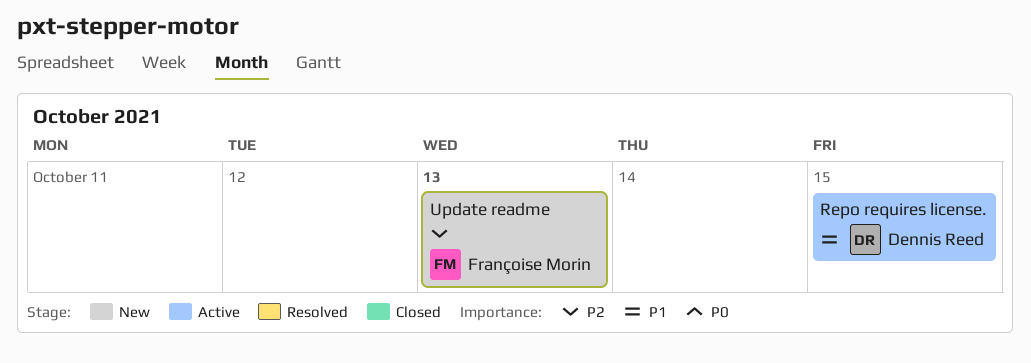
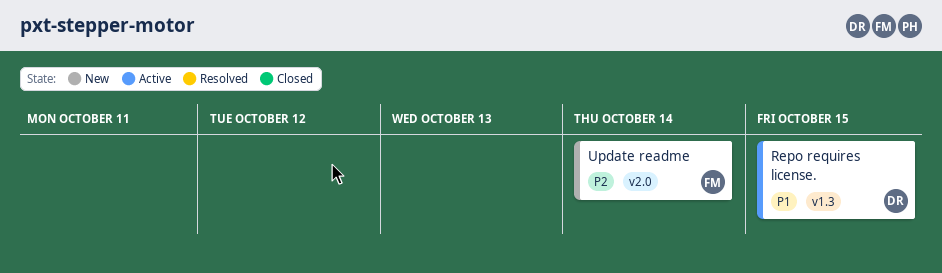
Update readme, due: Oct 13 -> Oct 14

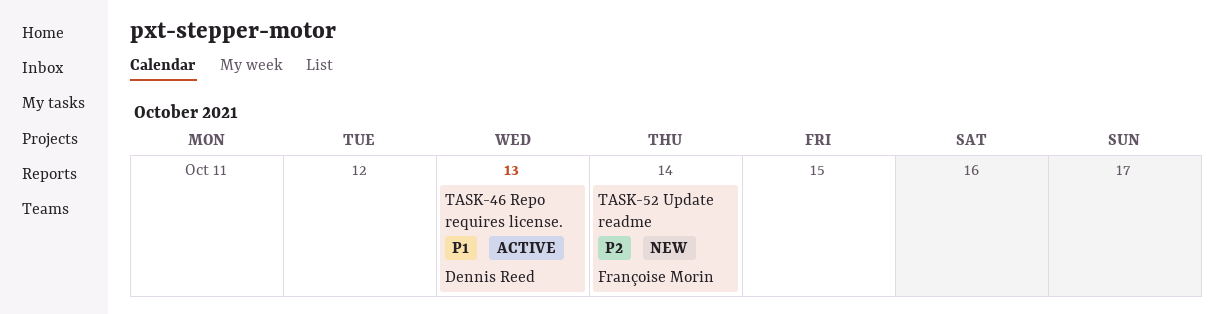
Repo requires license., due: Oct 15 -> Oct 13

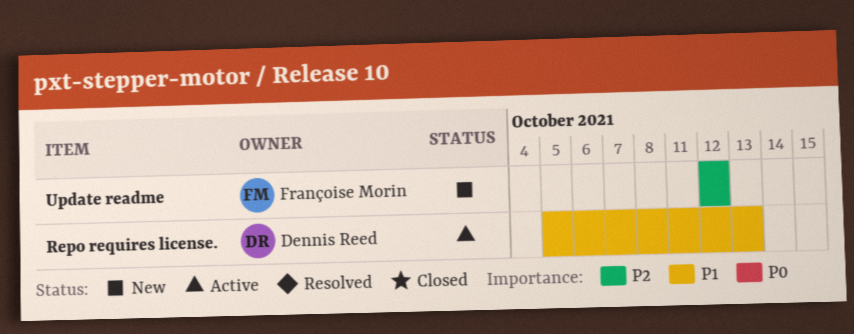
Update readme, due: Oct 14 -> Oct 12

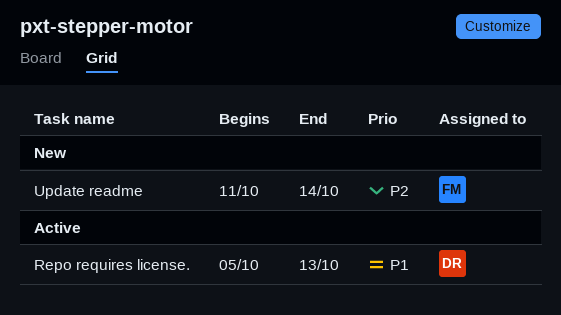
Update readme, start: Oct 12 -> Oct 11
Update readme, due: Oct 12 -> Oct 14

